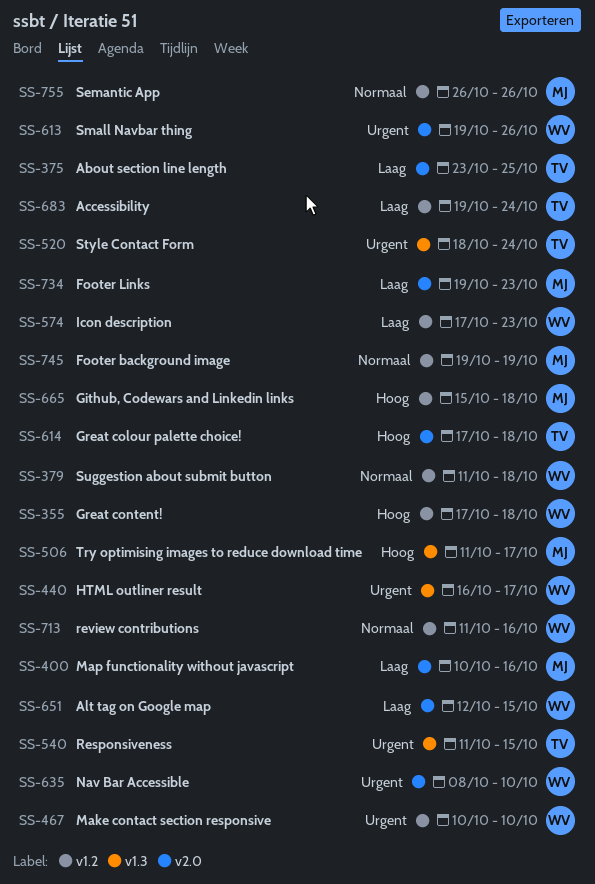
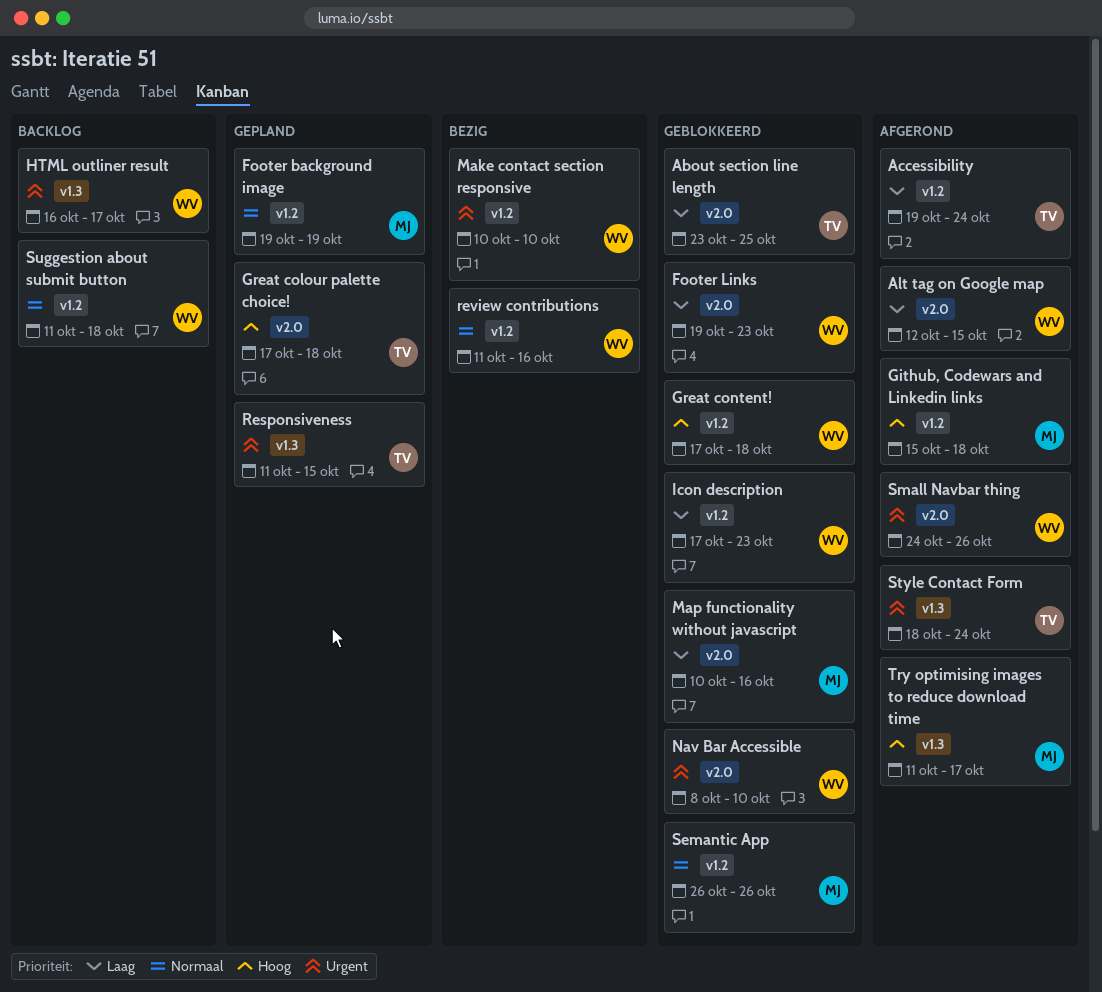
Footer Links, owner: MJ -> WV
Small Navbar thing, start: Oct 19 -> Oct 24

